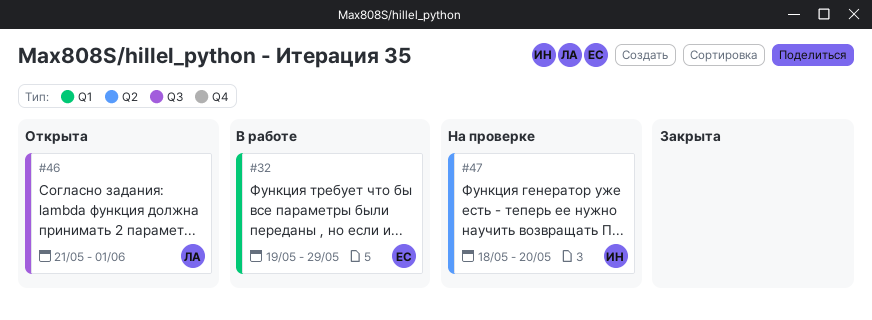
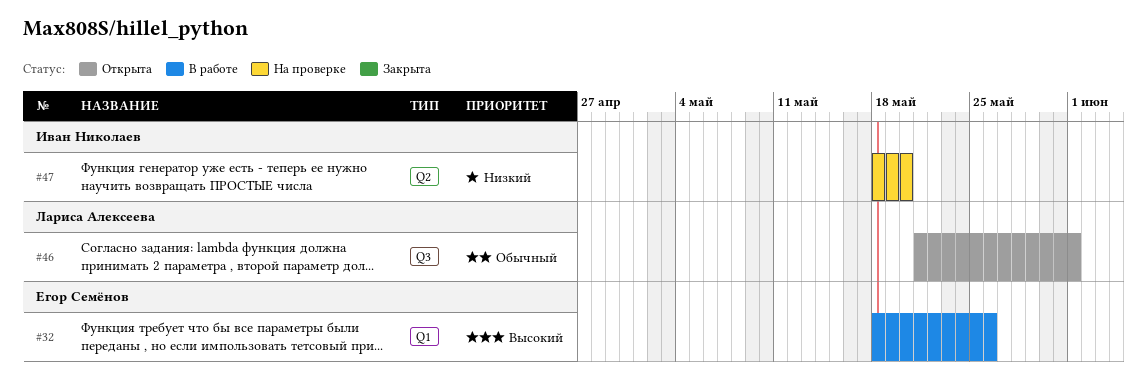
#32, start: May 19 -> May 18
#32, due: May 29 -> May 26

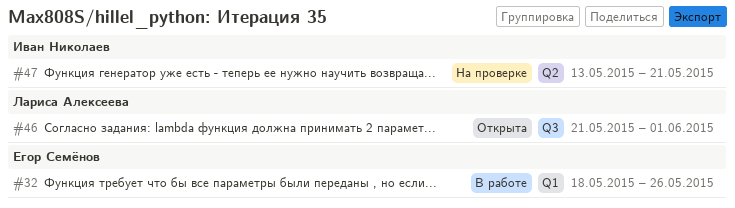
#47, start: May 18 -> May 13
#47, due: May 20 -> May 21

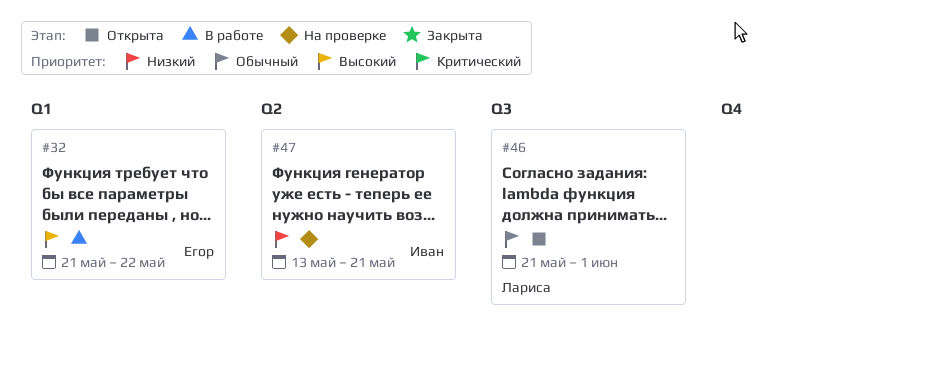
#32, start: May 18 -> May 21
#32, due: May 26 -> May 22

